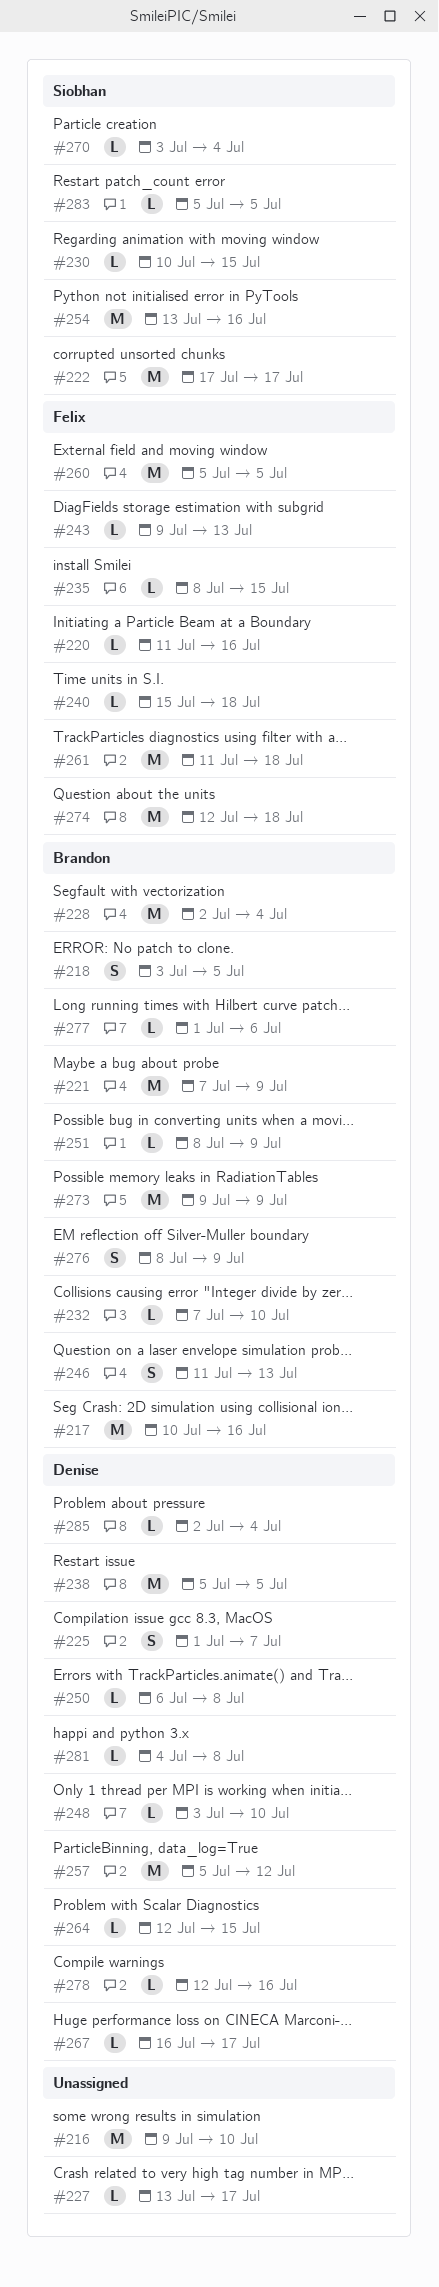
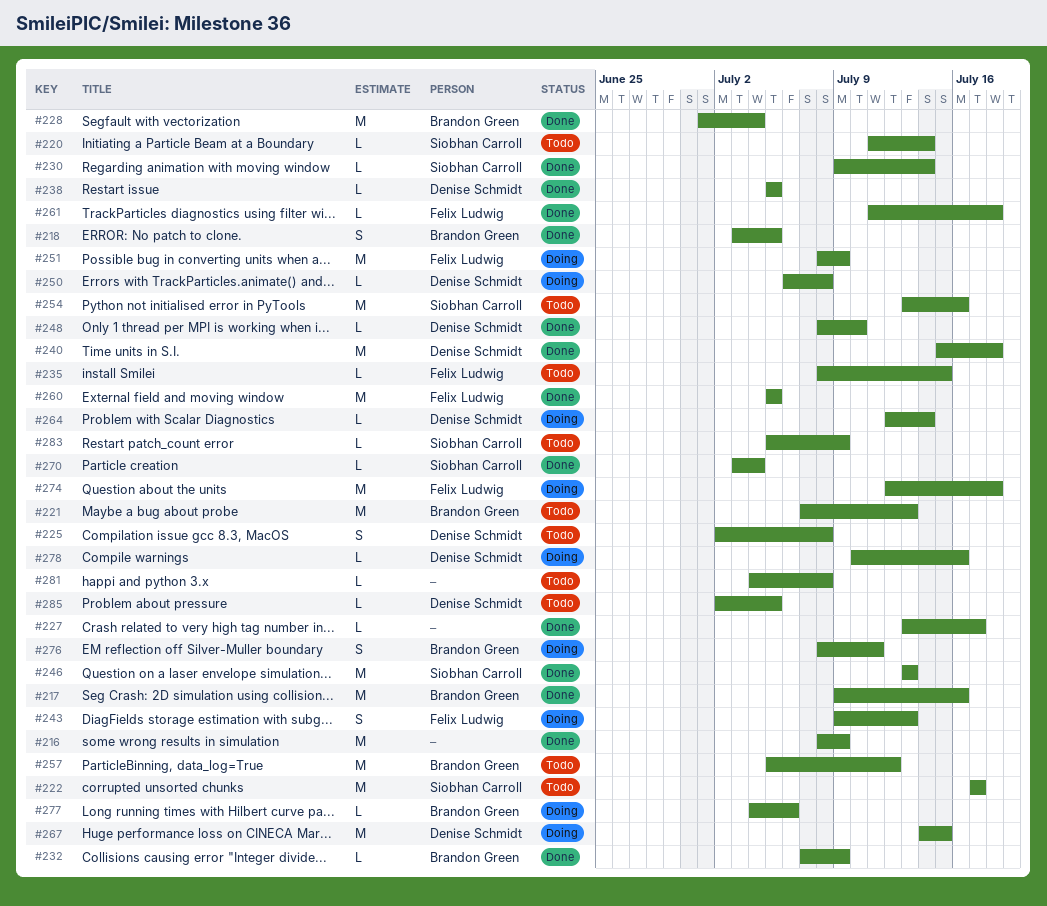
#216, start: Jul 9 -> Jul 8
#216, due: Jul 10 -> Jul 9
#217, start: Jul 10 -> Jul 9
#220, owner: Felix Ludwig -> Siobhan Carroll
#220, due: Jul 16 -> Jul 14
#221, due: Jul 9 -> Jul 13
#225, start: Jul 1 -> Jul 2
#225, due: Jul 7 -> Jul 8
#228, start: Jul 2 -> Jul 1
#230, start: Jul 10 -> Jul 9
#230, due: Jul 15 -> Jul 14
#232, due: Jul 10 -> Jul 9
#238, estimate: M -> L
#240, owner: Felix Ludwig -> Denise Schmidt
#240, estimate: L -> M
#243, estimate: L -> S
#246, owner: Brandon Green -> Siobhan Carroll
#246, estimate: S -> M
#246, start: Jul 11 -> Jul 13
#248, start: Jul 3 -> Jul 8
#251, owner: Brandon Green -> Felix Ludwig
#251, estimate: L -> M
#257, owner: Denise Schmidt -> Brandon Green
#261, estimate: M -> L
#264, due: Jul 15 -> Jul 14
#267, estimate: L -> M
#267, start: Jul 16 -> Jul 14
#267, due: Jul 17 -> Jul 15
#273: present -> none
#276, due: Jul 9 -> Jul 11
#277, start: Jul 1 -> Jul 4
#278, start: Jul 12 -> Jul 10
#281, owner: Denise Schmidt -> none
#283, due: Jul 5 -> Jul 9
#285, due: Jul 4 -> Jul 5

